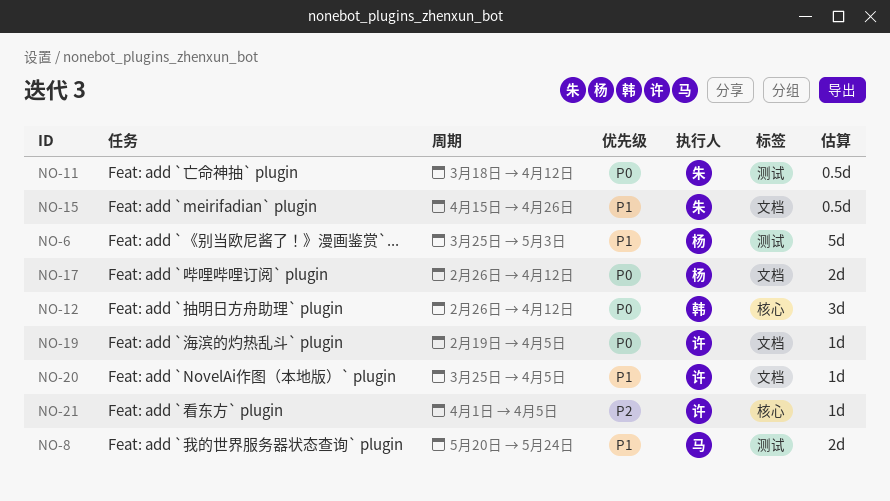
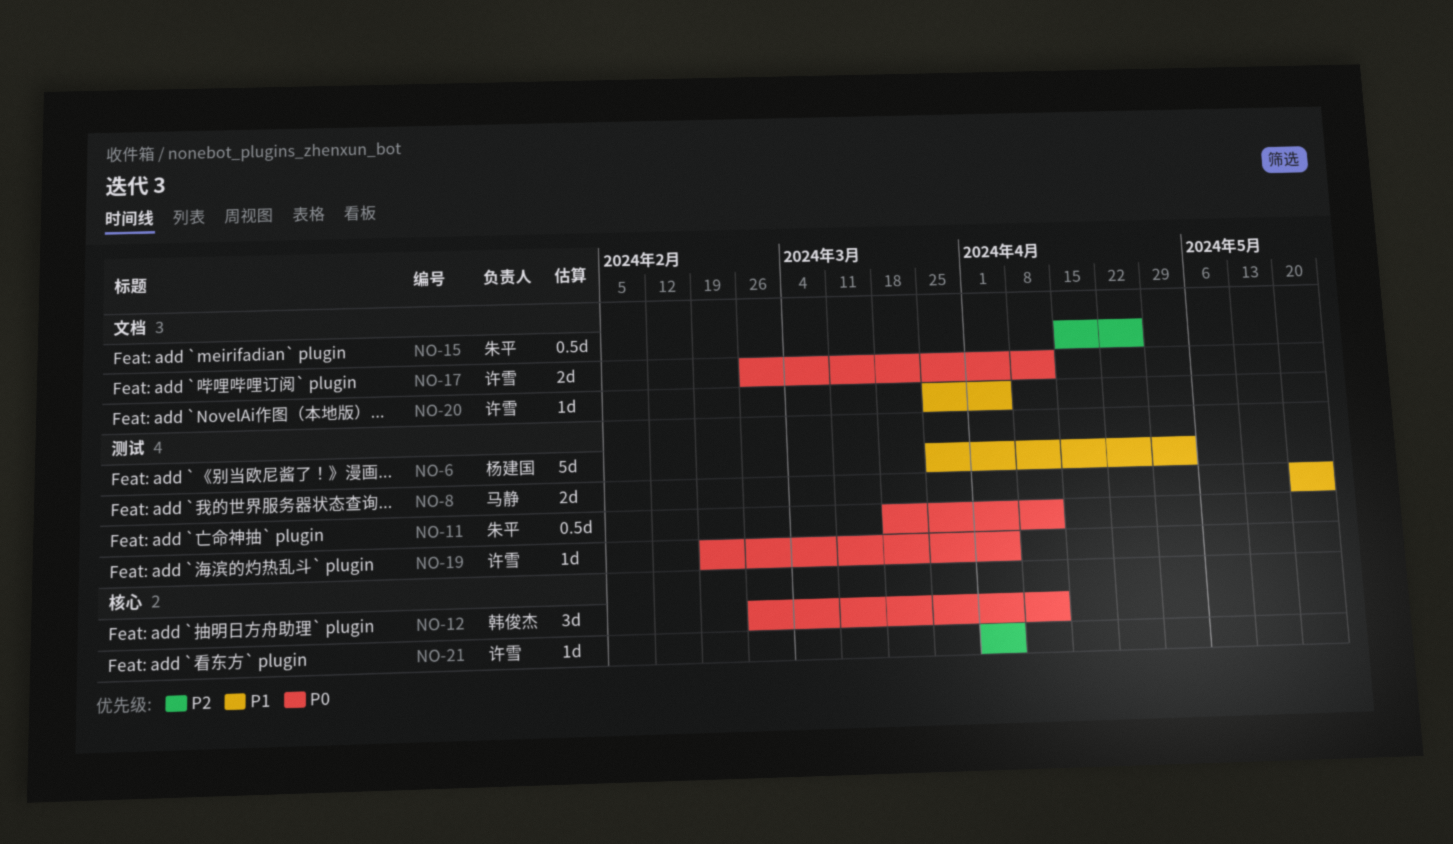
NO-15, priority: P1 -> P2
NO-17, owner: 杨建国 -> 许雪
NO-19, label: 文档 -> 测试

